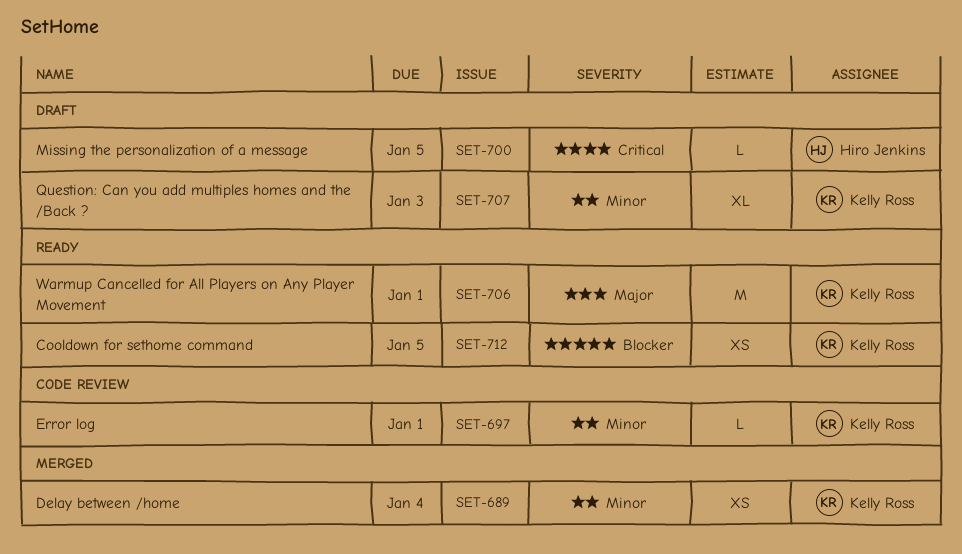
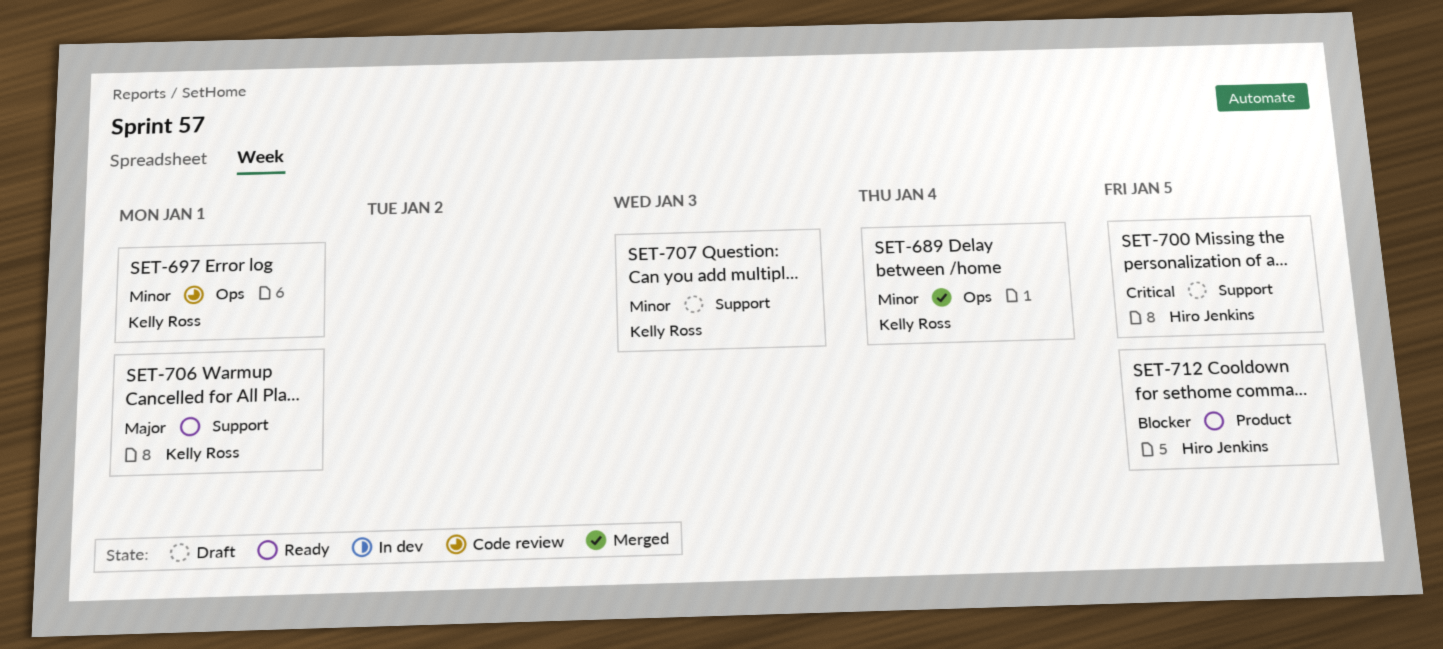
SET-712, owner: Kelly Ross -> Hiro Jenkins

